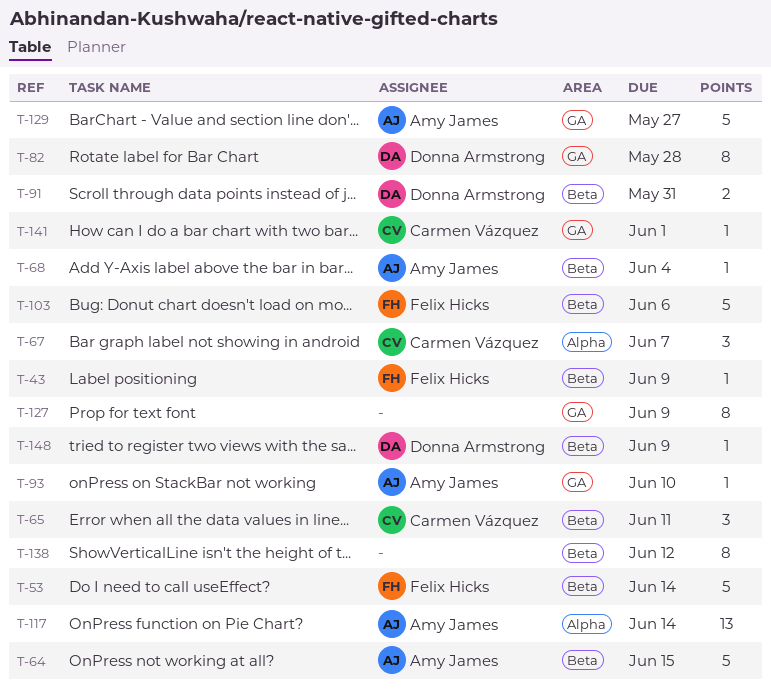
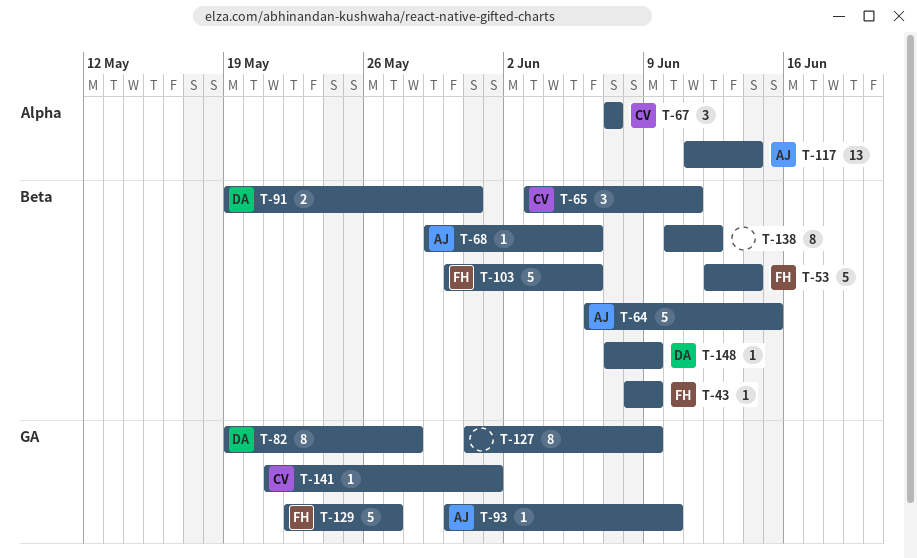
T-68, due: Jun 4 -> Jun 6
T-129, owner: Amy James -> Felix Hicks

